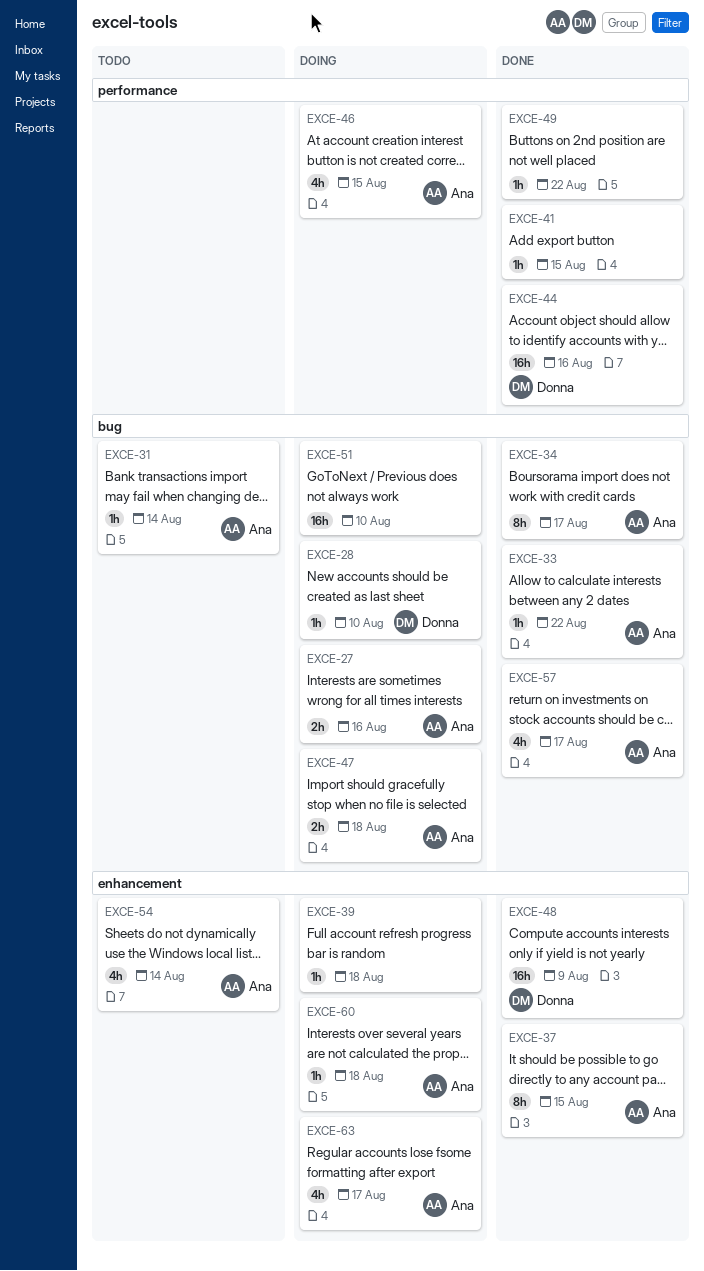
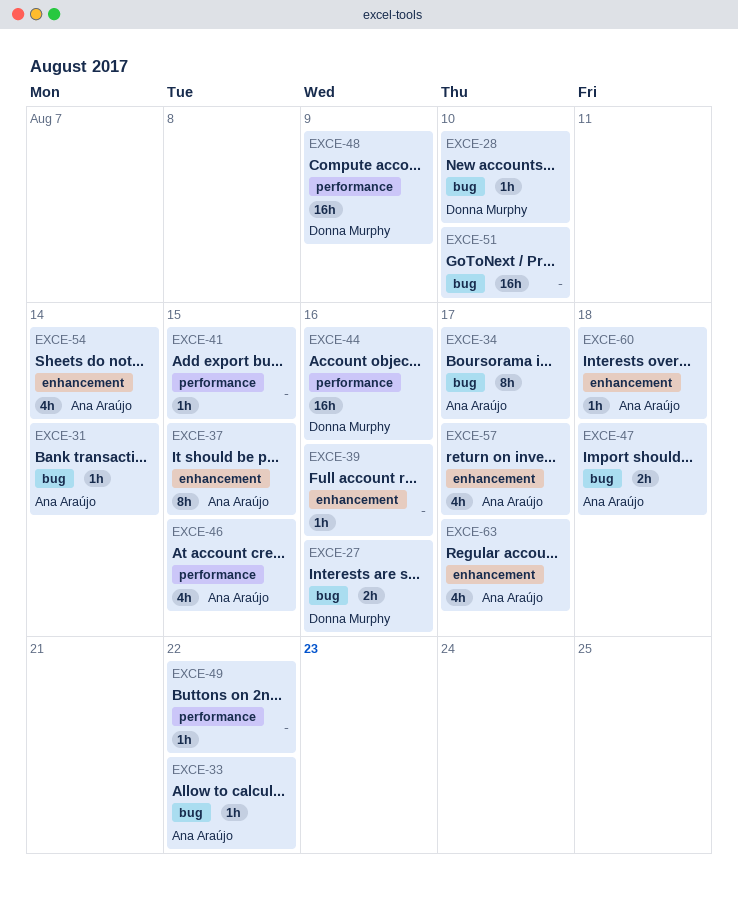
EXCE-27, owner: Ana Araújo -> Donna Murphy
EXCE-39, due: Aug 18 -> Aug 16
EXCE-48, label: enhancement -> performance
EXCE-57, label: bug -> enhancement

